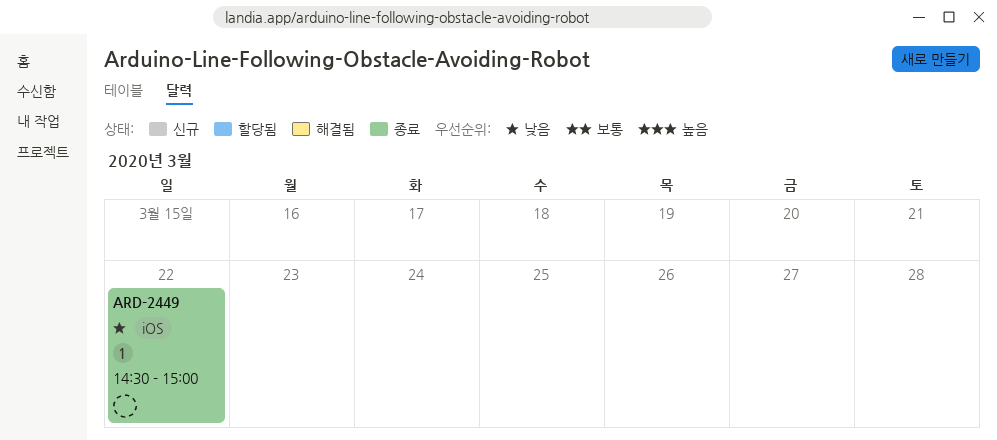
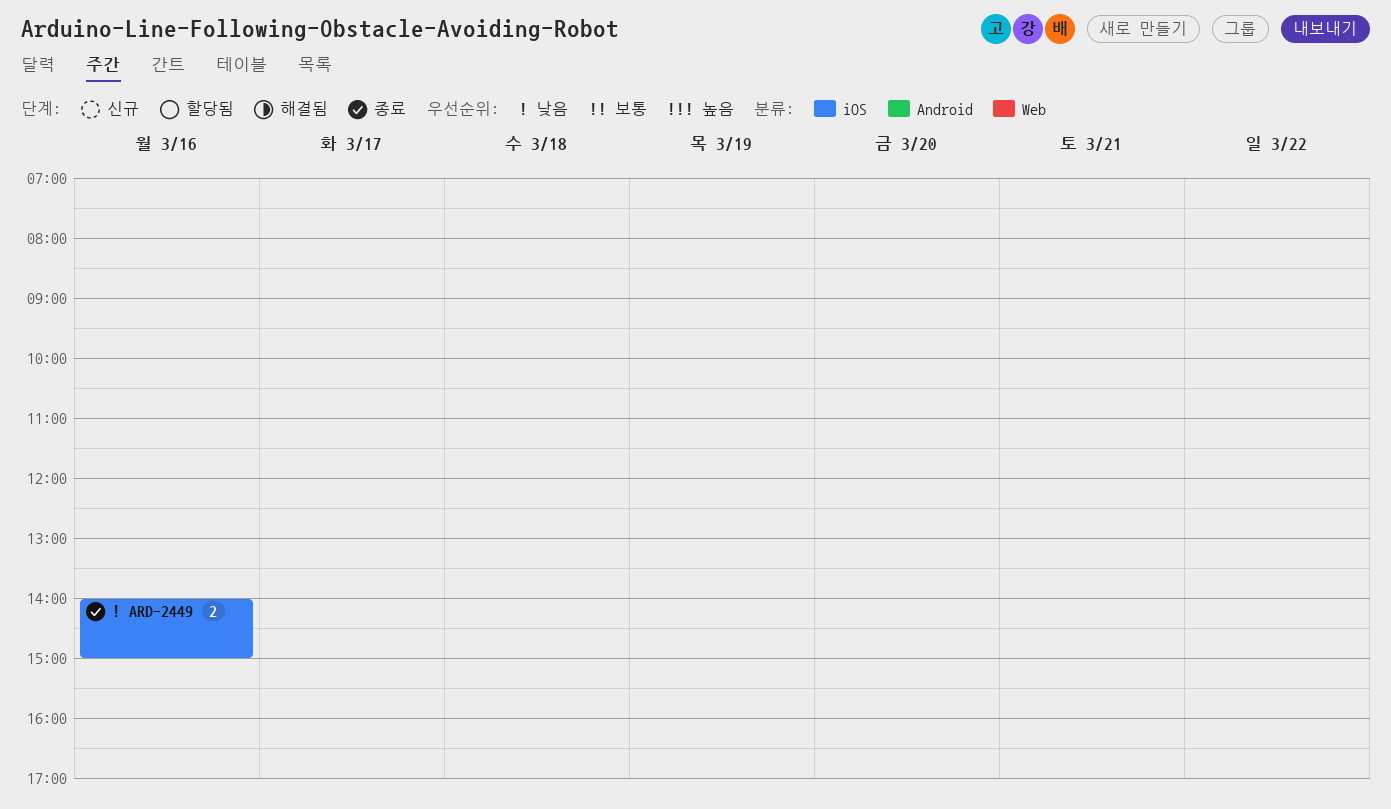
ARD-2449, estimate: 1 -> 2
ARD-2449, day: Mar 22 -> Mar 16
ARD-2449, begins: 14:30 -> 14:00

